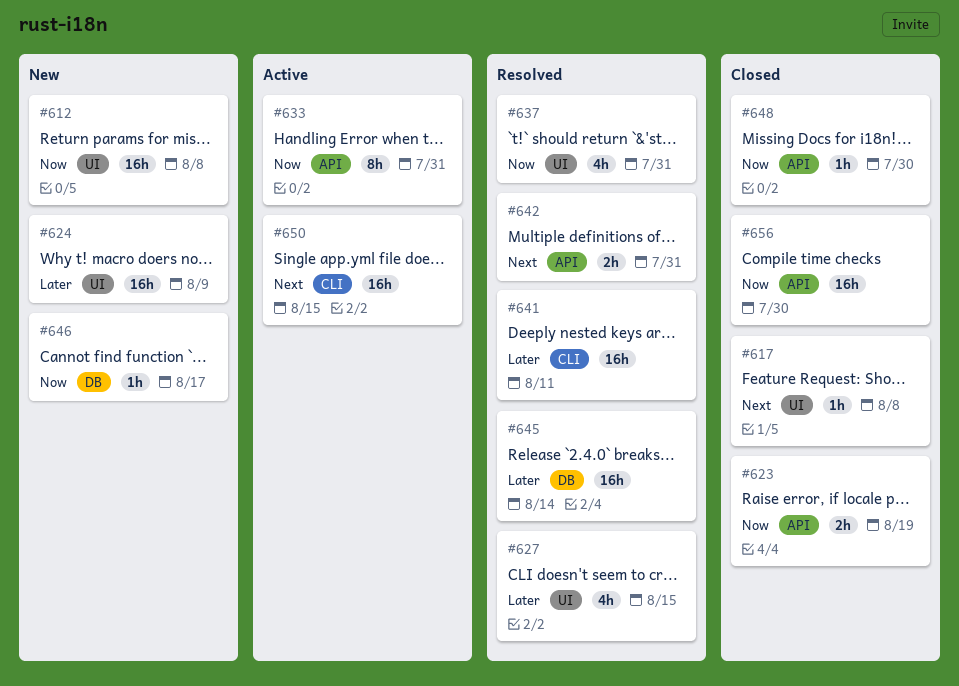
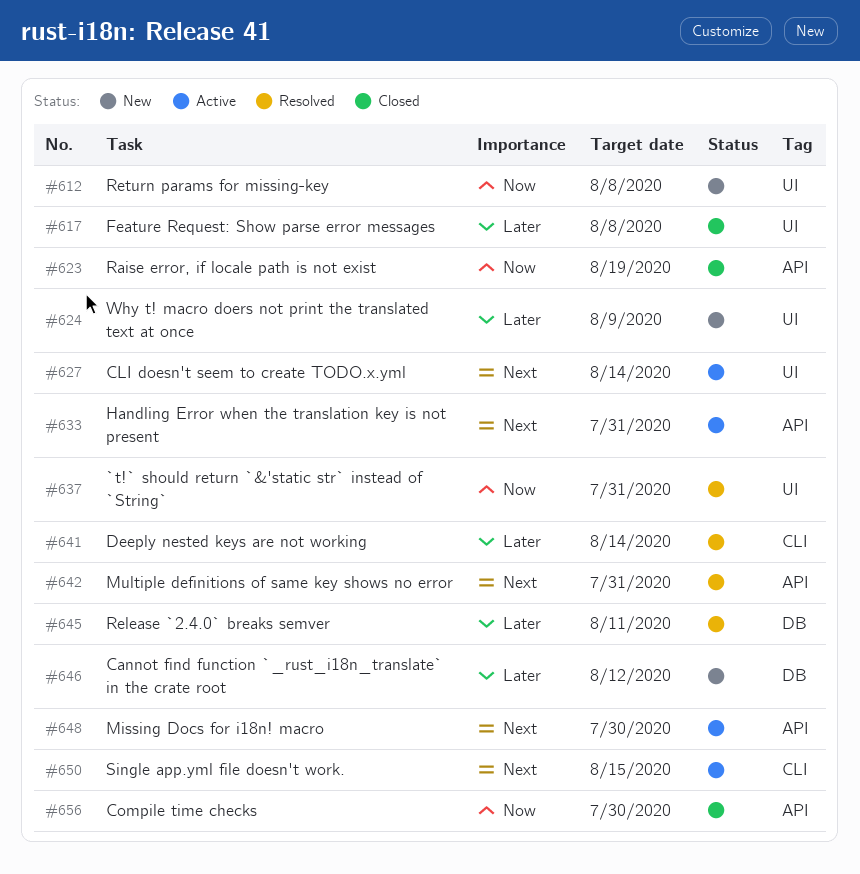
#617, priority: Next -> Later
#627, status: Resolved -> Active
#627, priority: Later -> Next
#627, due: Aug 15 -> Aug 14
#633, priority: Now -> Next
#641, due: Aug 11 -> Aug 14
#645, due: Aug 14 -> Aug 11
#646, priority: Now -> Later
#646, due: Aug 17 -> Aug 12
#648, status: Closed -> Active
#648, priority: Now -> Next

